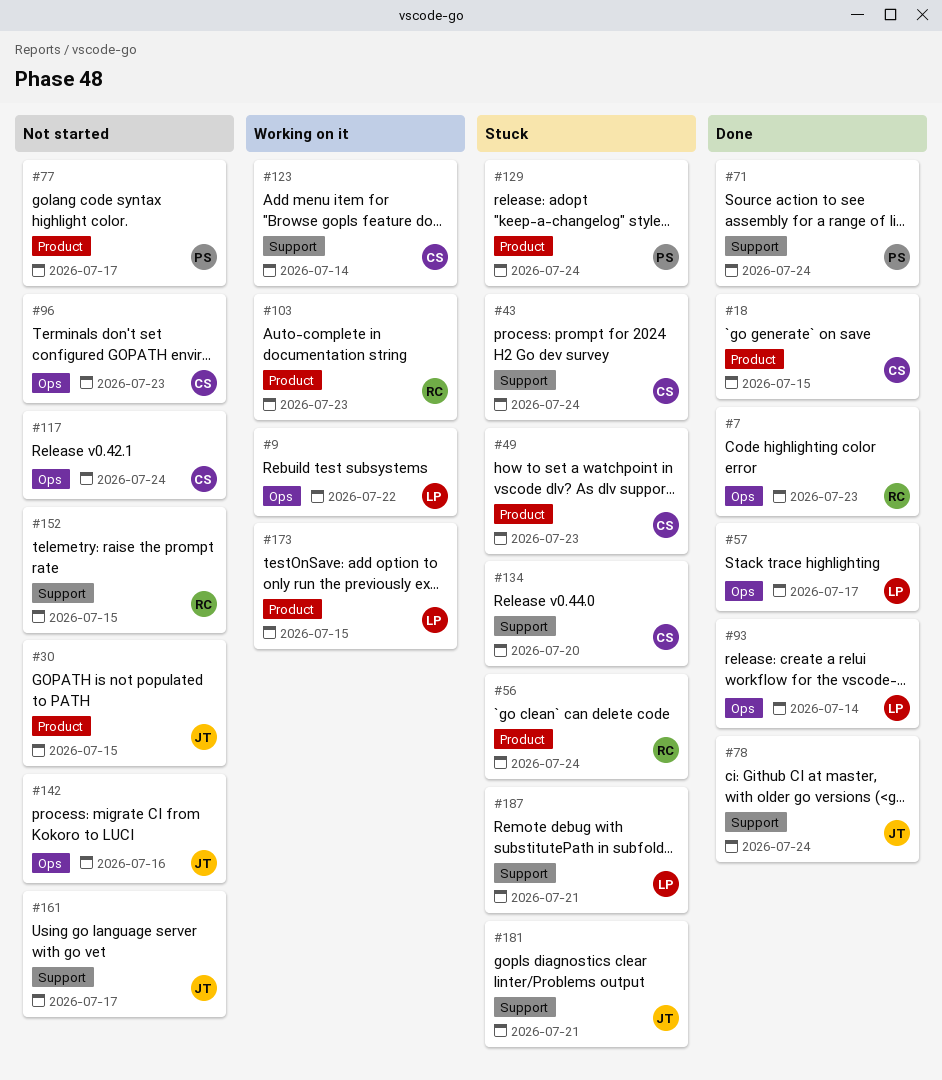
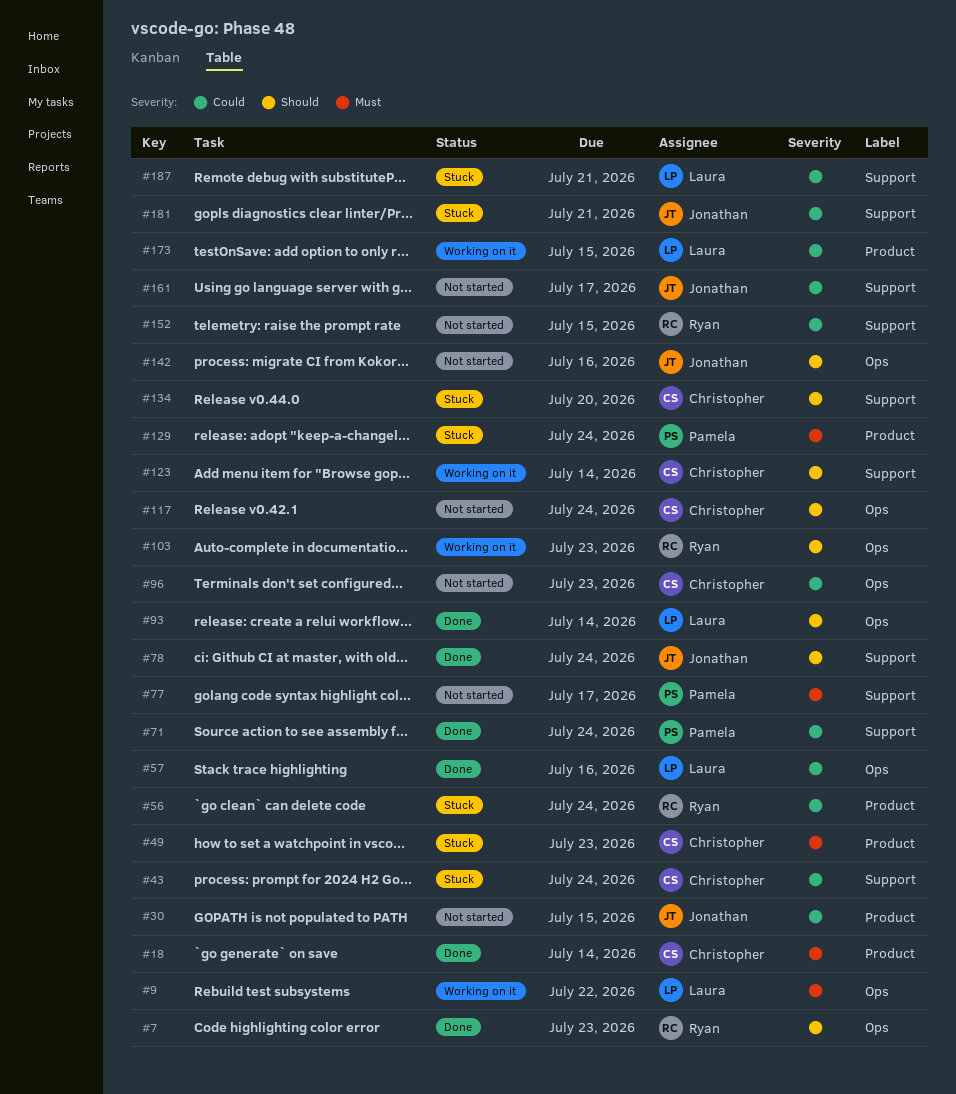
#18, due: Jul 15 -> Jul 14
#57, due: Jul 17 -> Jul 16
#77, label: Product -> Support
#103, label: Product -> Ops

